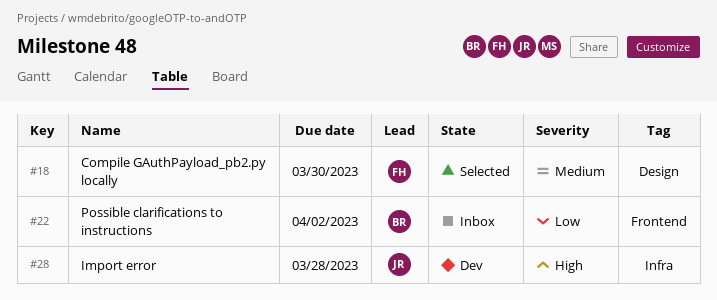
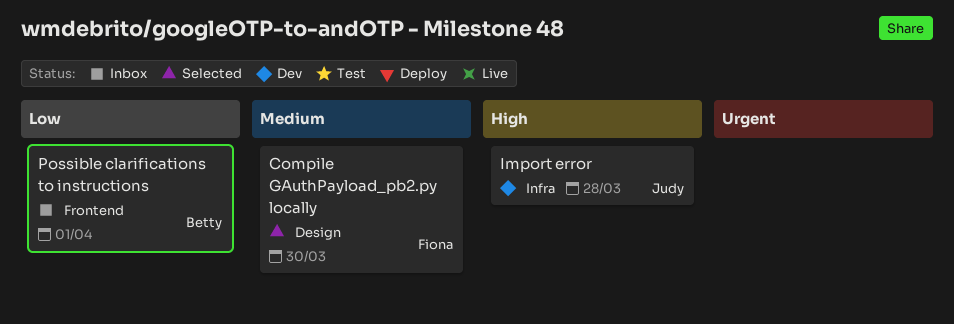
Possible clarifications to instructions, due: Apr 2 -> Apr 1

